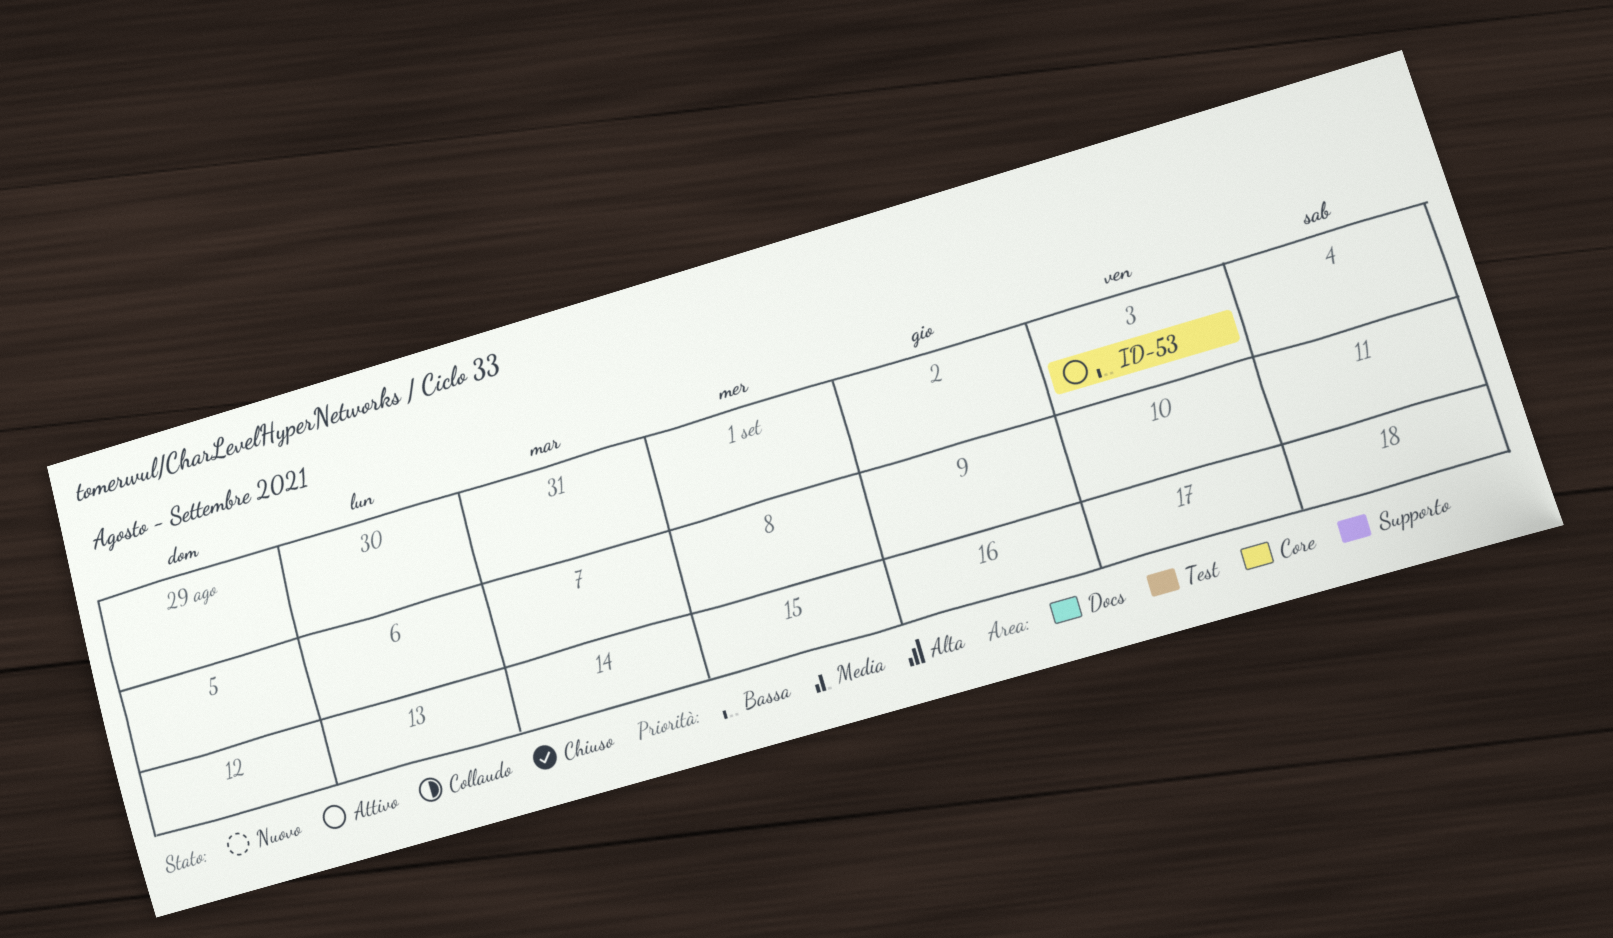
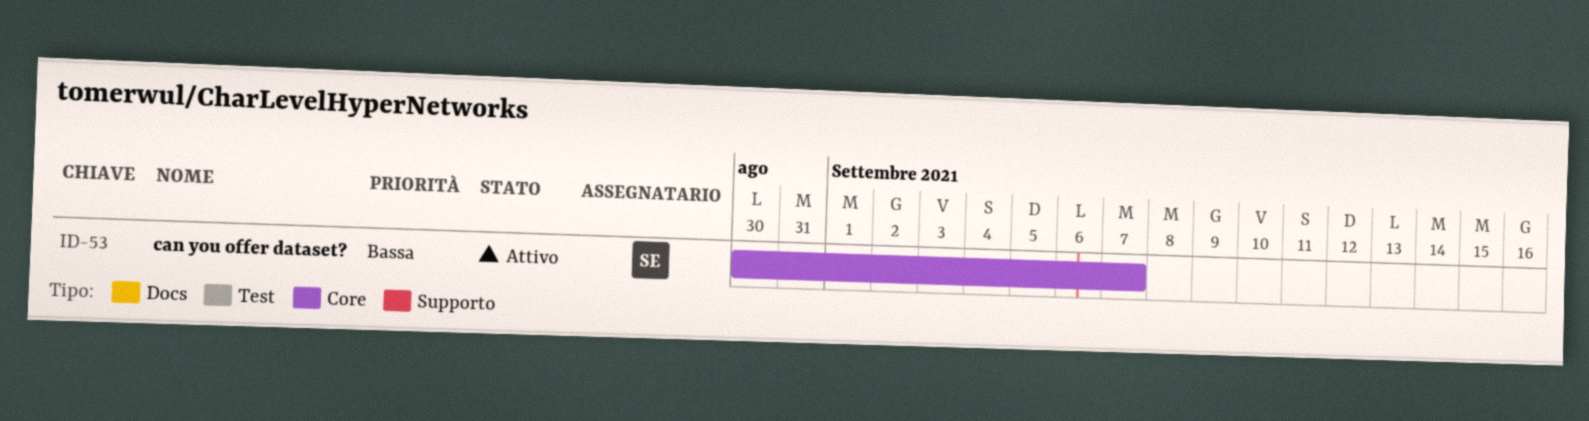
ID-53, start: Sep 3 -> Aug 30
ID-53, due: Sep 3 -> Sep 7

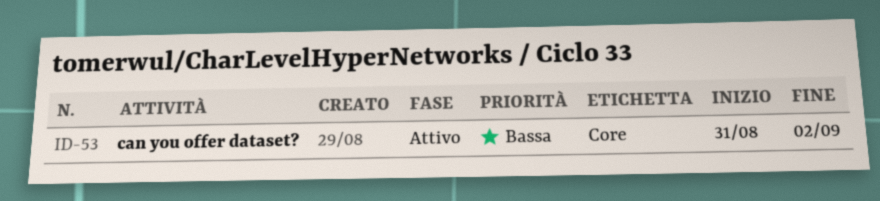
ID-53, start: Aug 30 -> Aug 31
ID-53, due: Sep 7 -> Sep 2

